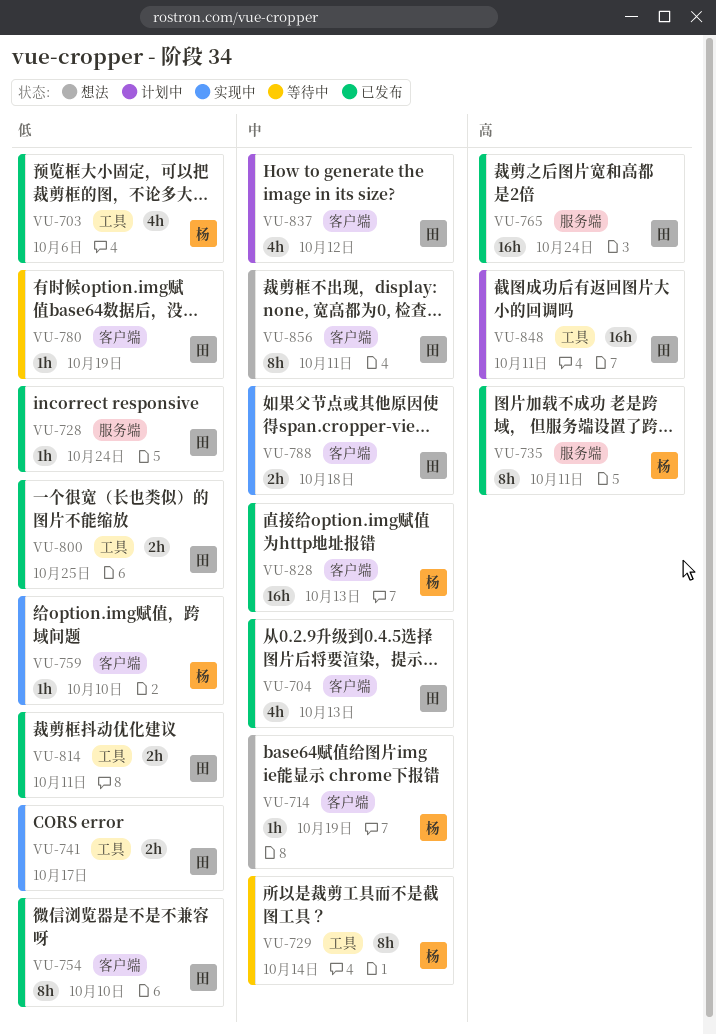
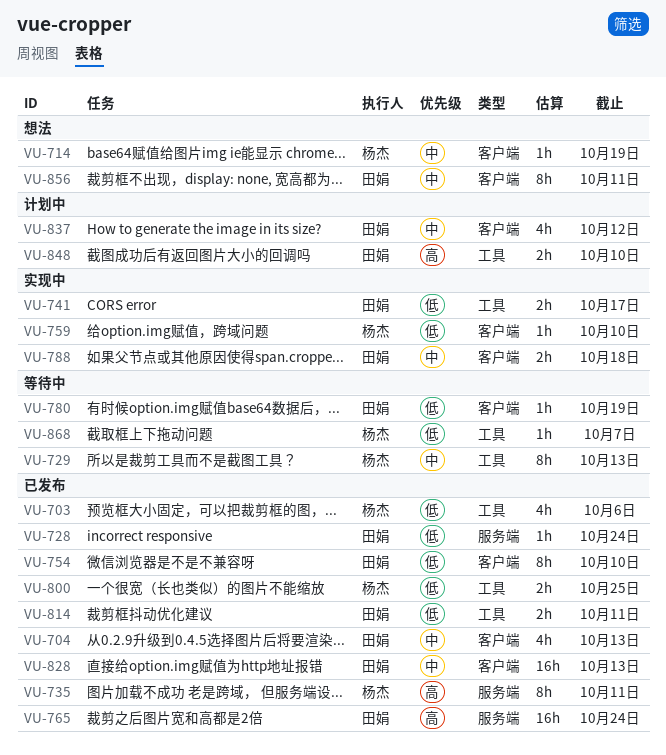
VU-729, due: Oct 14 -> Oct 13
VU-800, owner: 田娟 -> 杨杰
VU-828, owner: 杨杰 -> 田娟
VU-848, estimate: 16h -> 2h
VU-848, due: Oct 11 -> Oct 10
VU-868: none -> present

